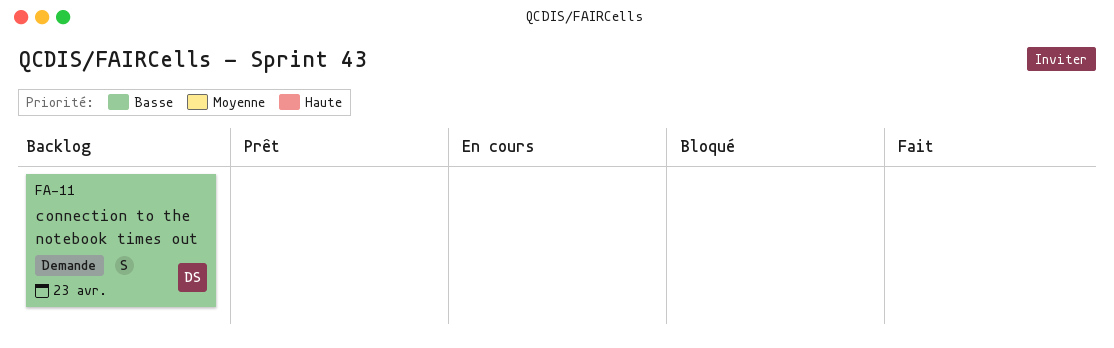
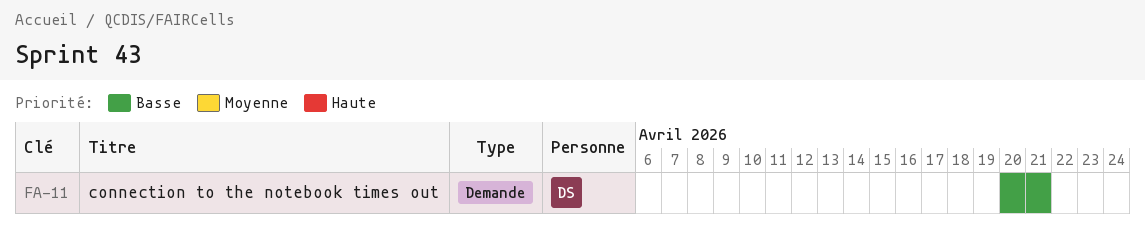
FA-11, due: Apr 23 -> Apr 21

